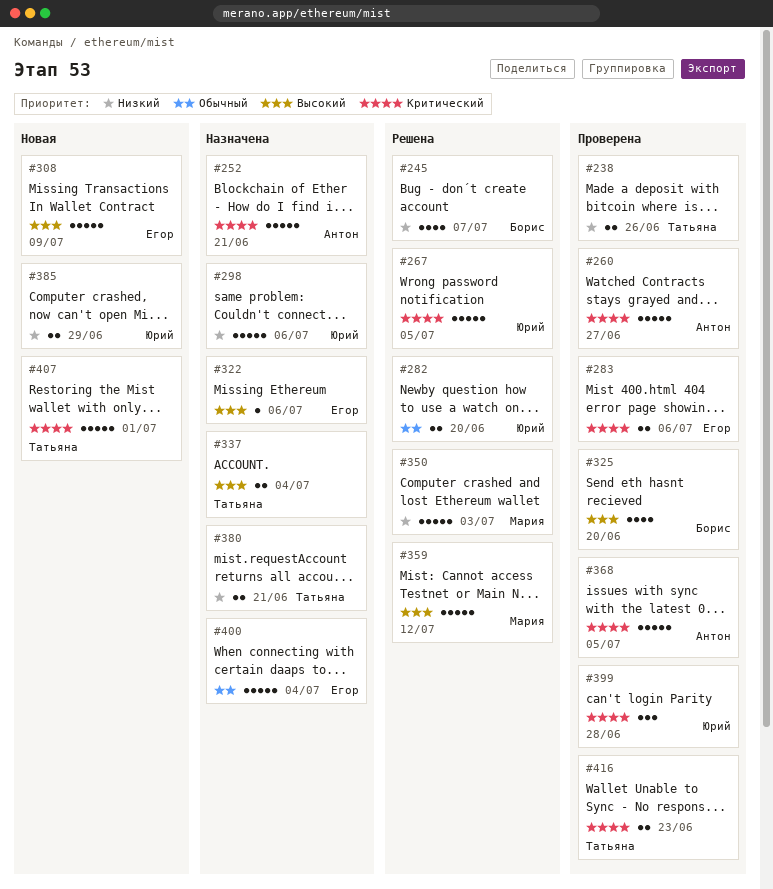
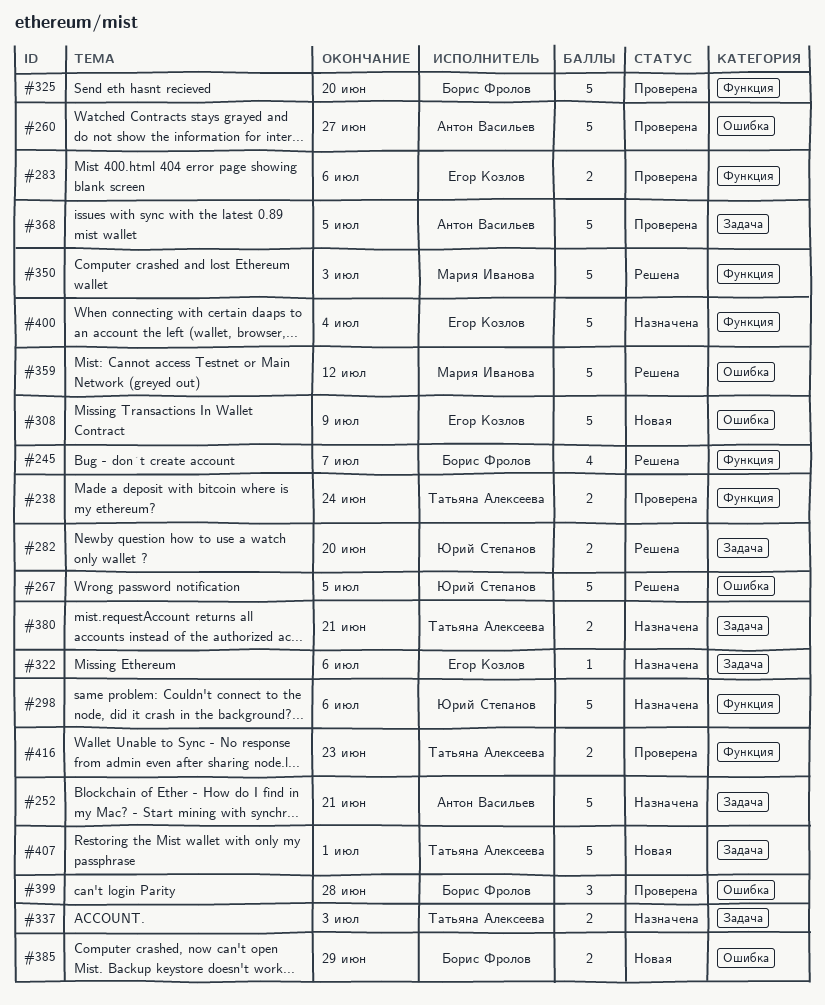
#238, due: Jun 26 -> Jun 24
#325, estimate: 4 -> 5
#337, due: Jul 4 -> Jul 3
#385, owner: Юрий Степанов -> Борис Фролов
#399, owner: Юрий Степанов -> Борис Фролов

